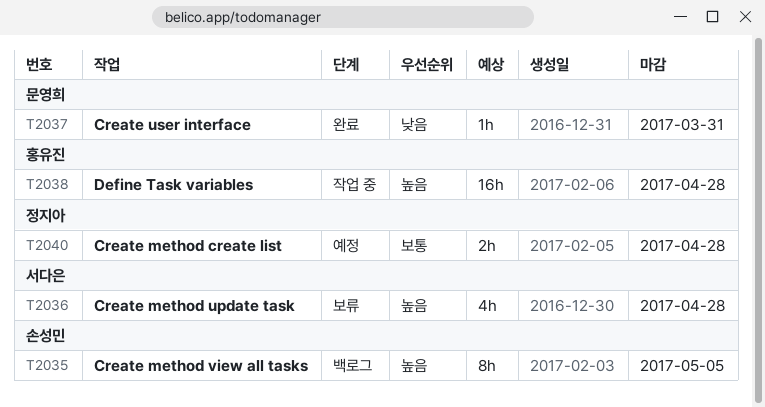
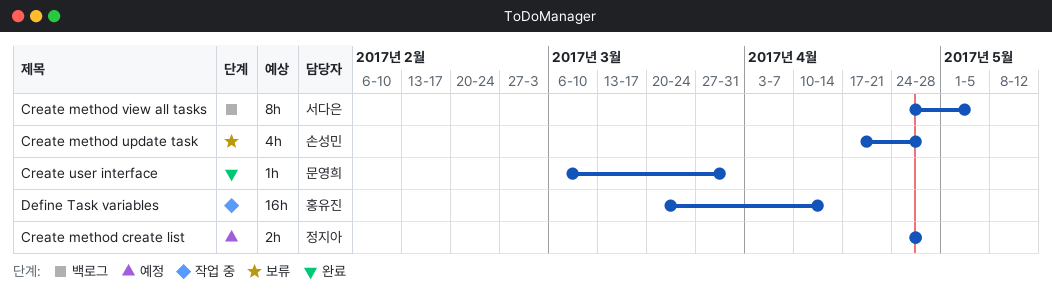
Create method update task, owner: 서다은 -> 손성민
Create method view all tasks, owner: 손성민 -> 서다은
Define Task variables, due: Apr 28 -> Apr 14

